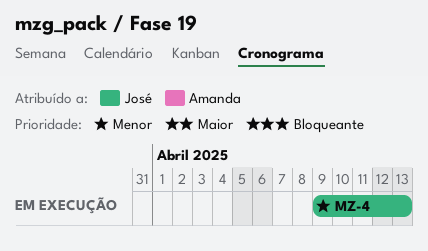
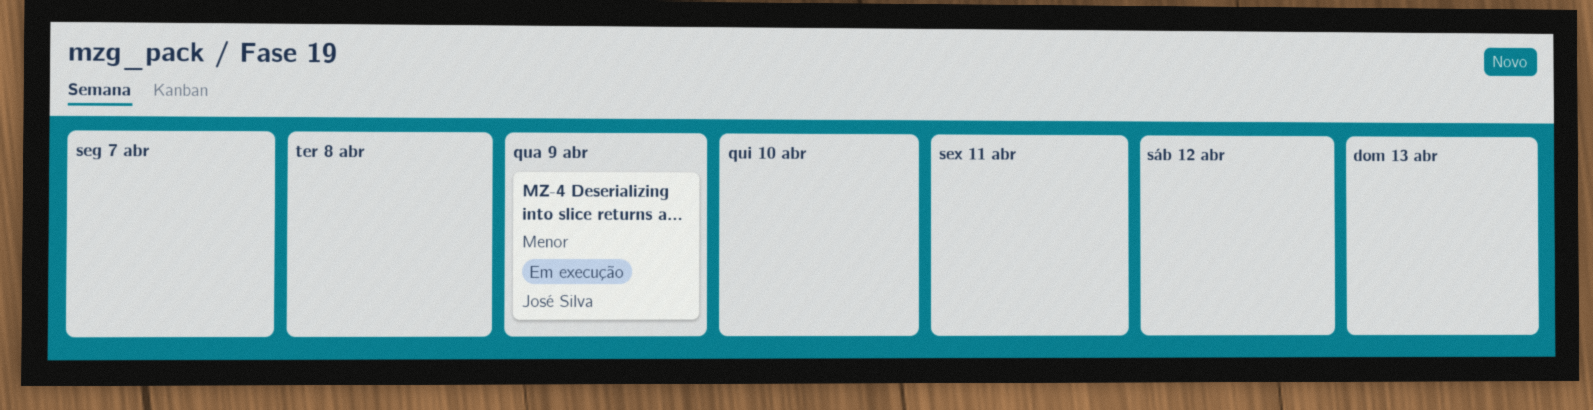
MZ-4, due: Apr 13 -> Apr 9

